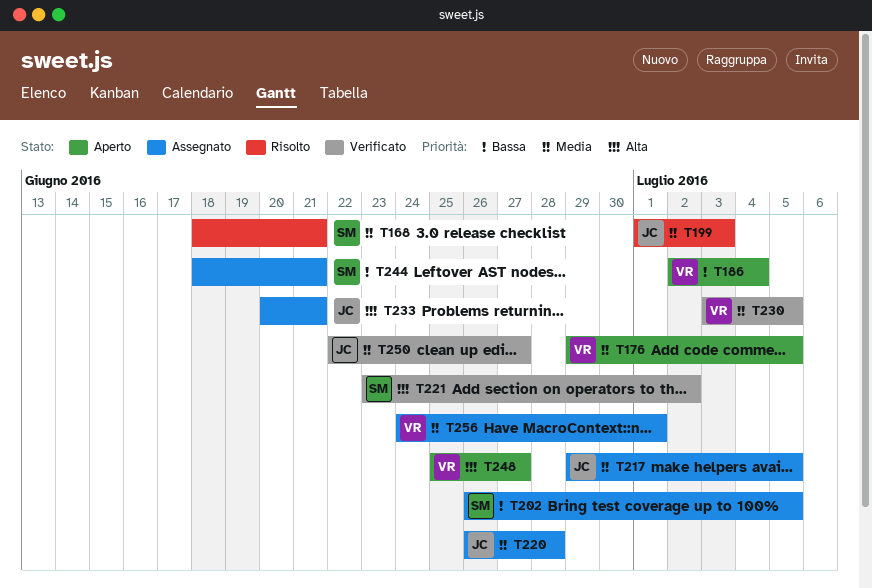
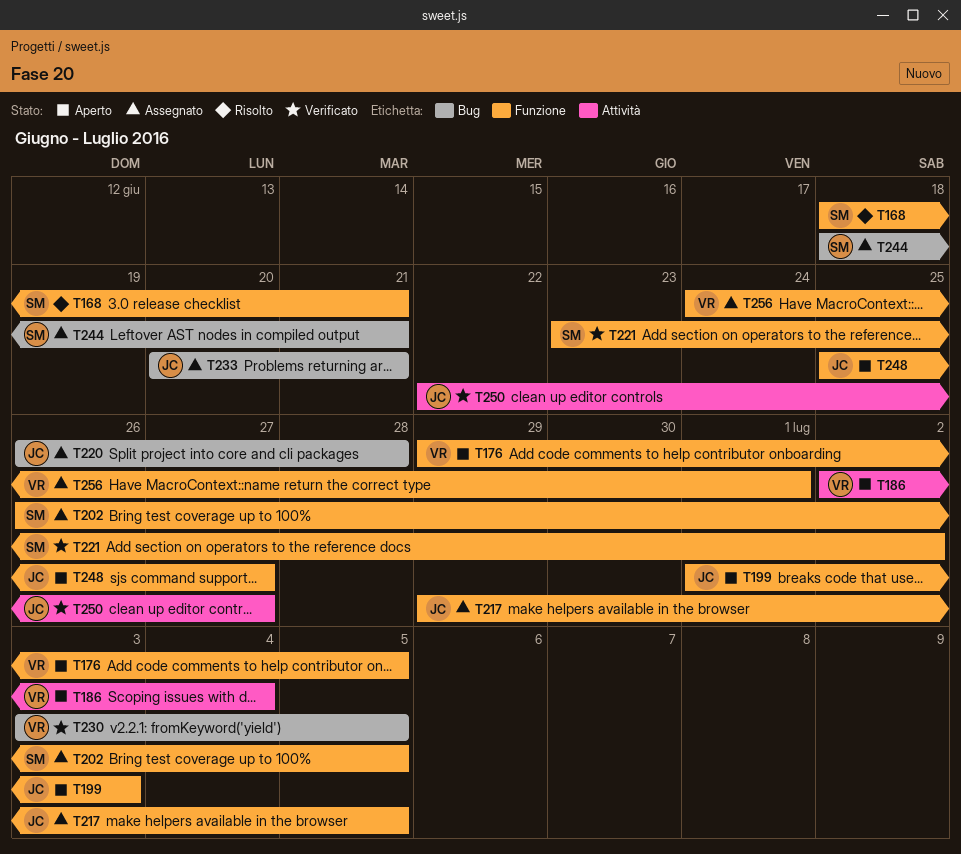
T199, status: Risolto -> Aperto
T248, owner: VR -> JC

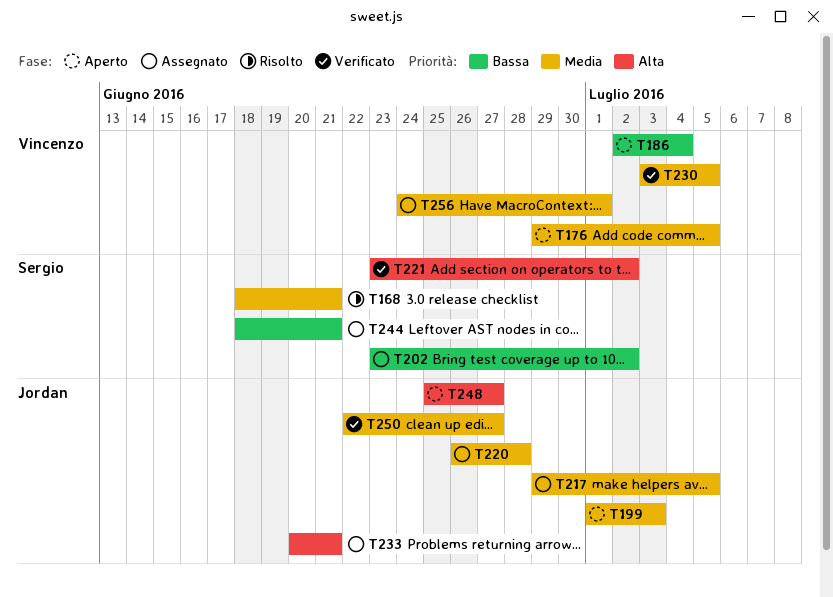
T202, start: Jun 26 -> Jun 23
T202, due: Jul 5 -> Jul 2

